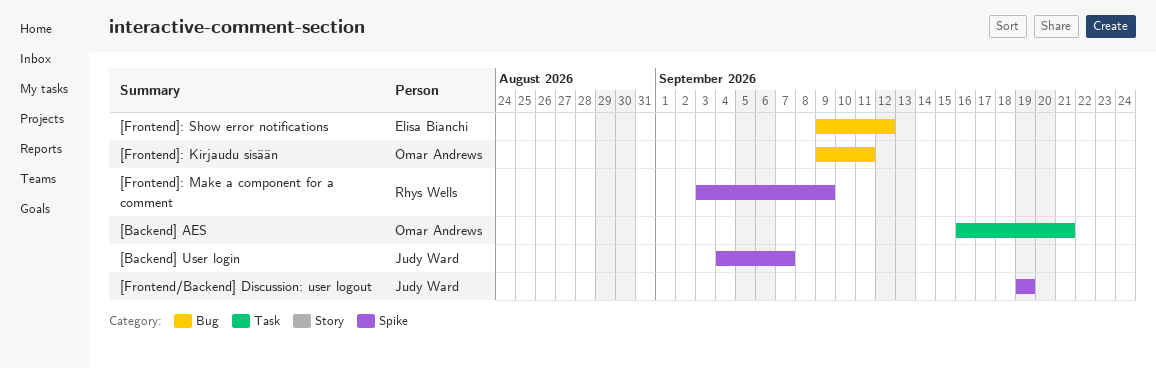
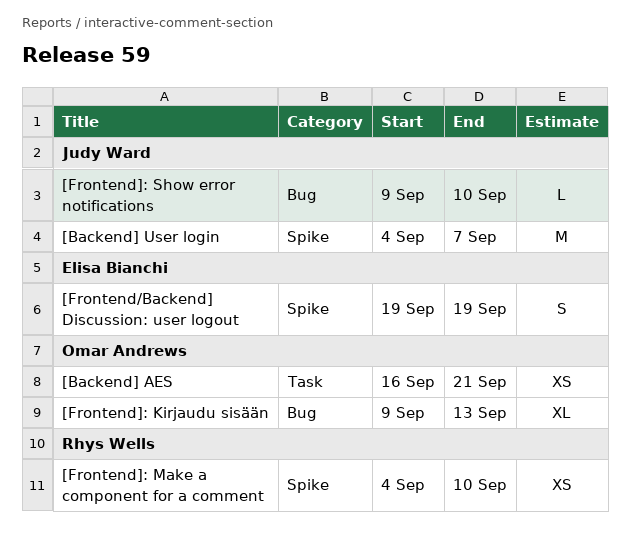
[Frontend/Backend] Discussion: user logout, owner: Judy Ward -> Elisa Bianchi
[Frontend]: Kirjaudu sisään, due: Sep 11 -> Sep 13
[Frontend]: Make a component for a comment, start: Sep 3 -> Sep 4
[Frontend]: Make a component for a comment, due: Sep 9 -> Sep 10
[Frontend]: Show error notifications, owner: Elisa Bianchi -> Judy Ward
[Frontend]: Show error notifications, due: Sep 12 -> Sep 10

